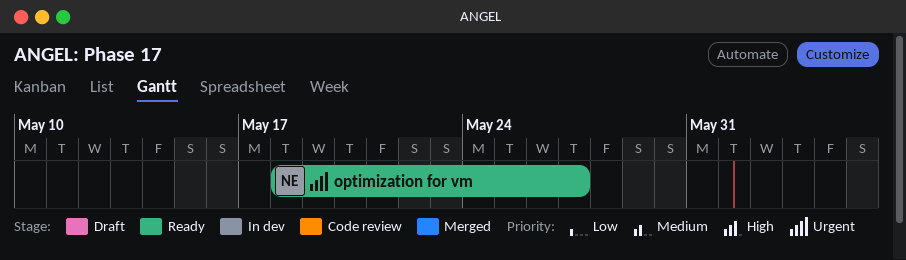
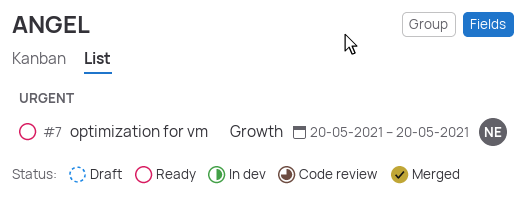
optimization for vm, start: May 18 -> May 20
optimization for vm, due: May 27 -> May 20

